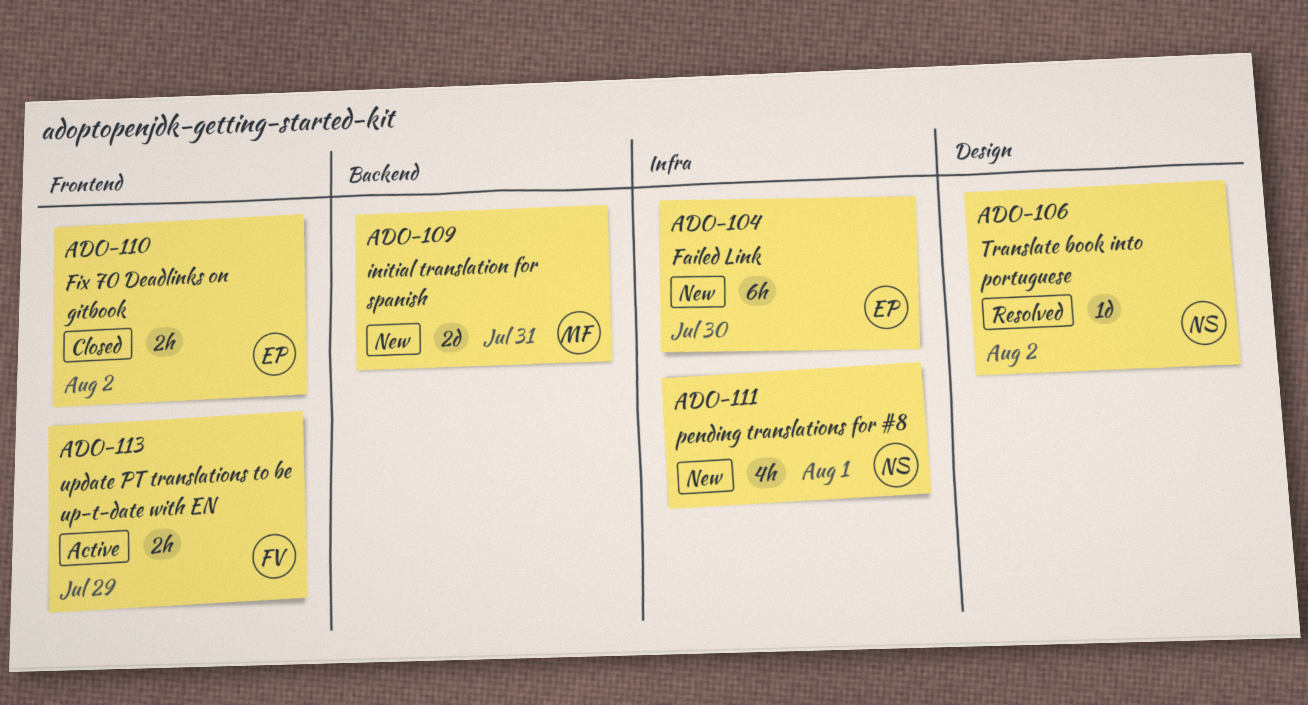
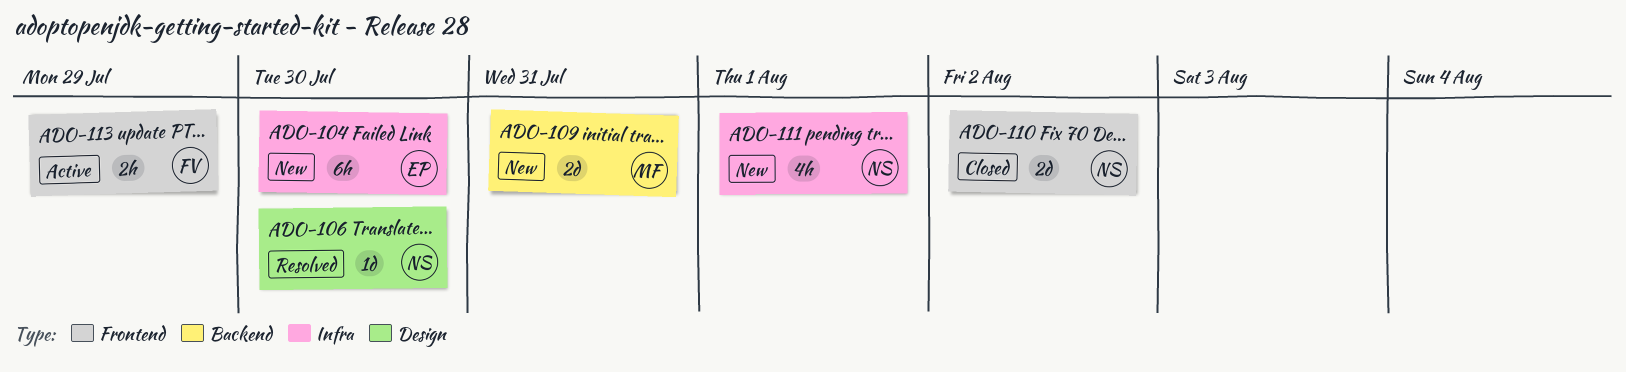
ADO-106, due: Aug 2 -> Jul 30
ADO-110, owner: EP -> NS
ADO-110, estimate: 2h -> 2d

